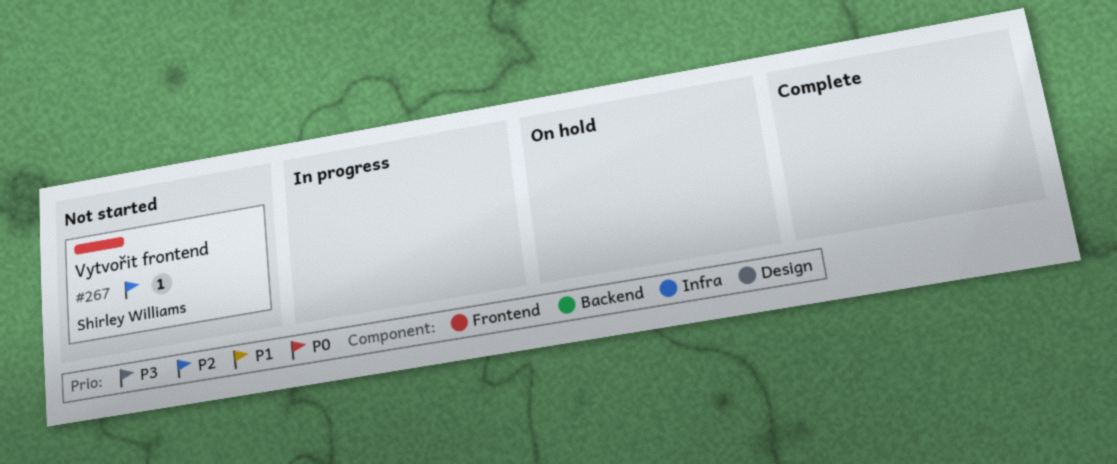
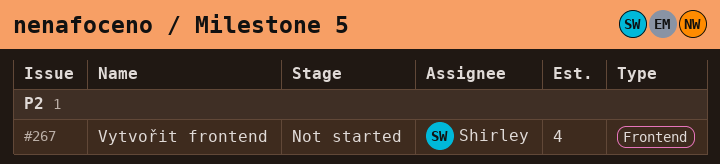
#267, estimate: 1 -> 4

